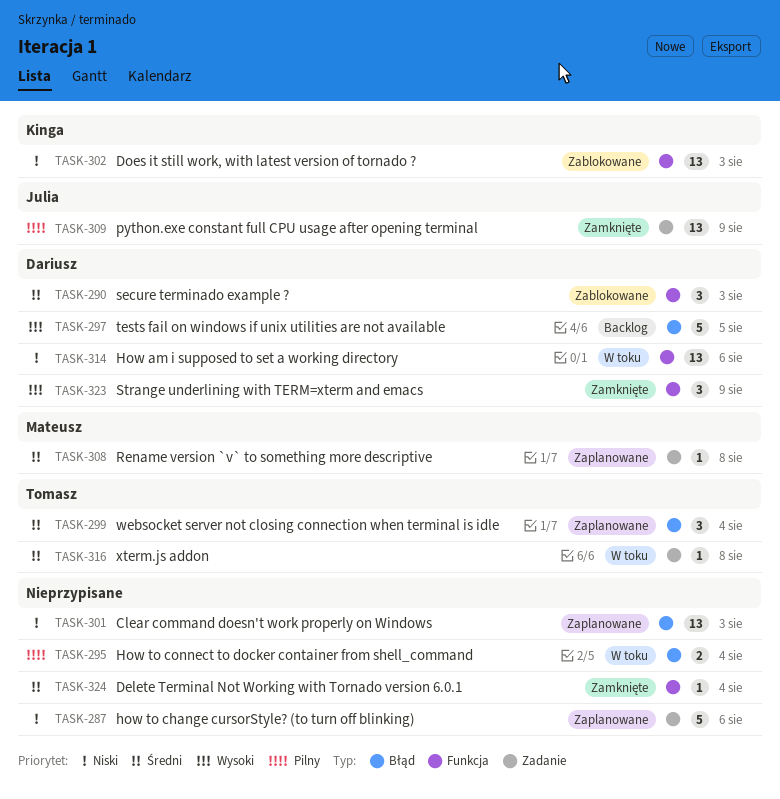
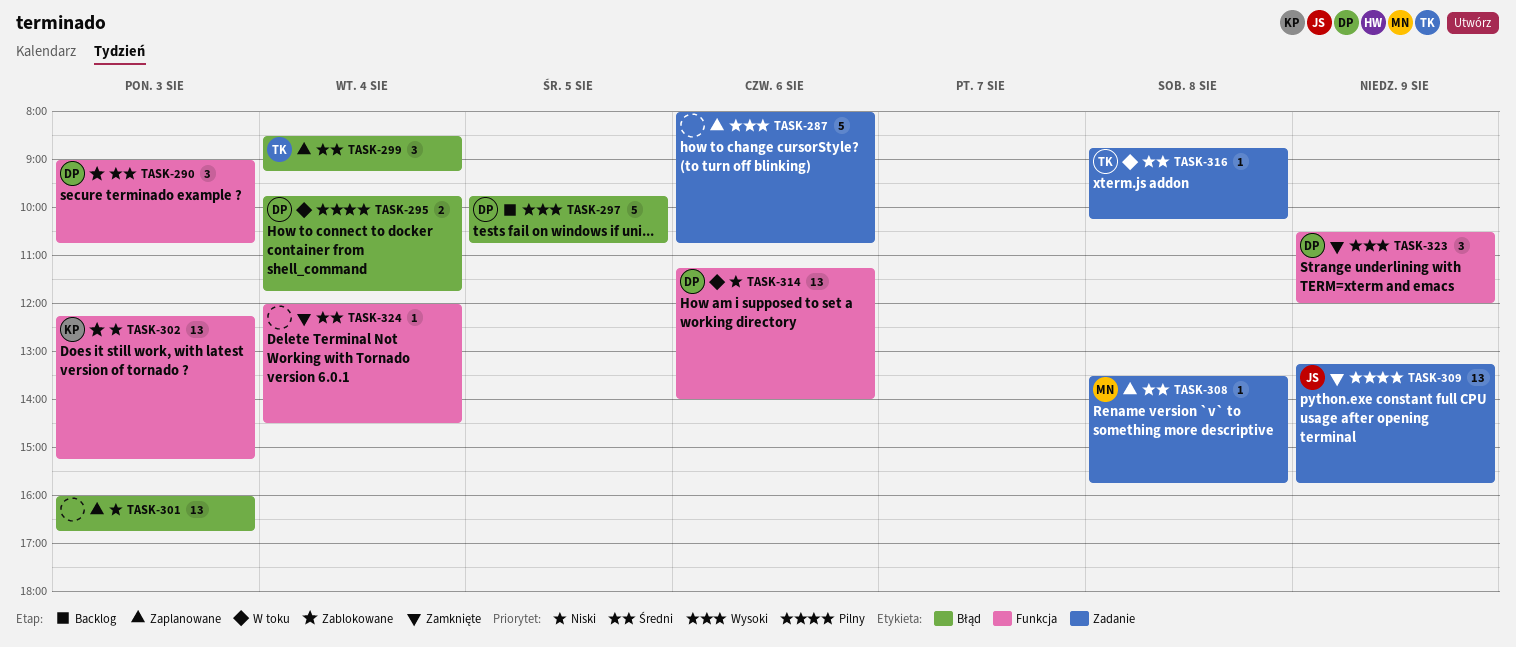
TASK-287, priority: Niski -> Wysoki
TASK-295, owner: none -> Dariusz

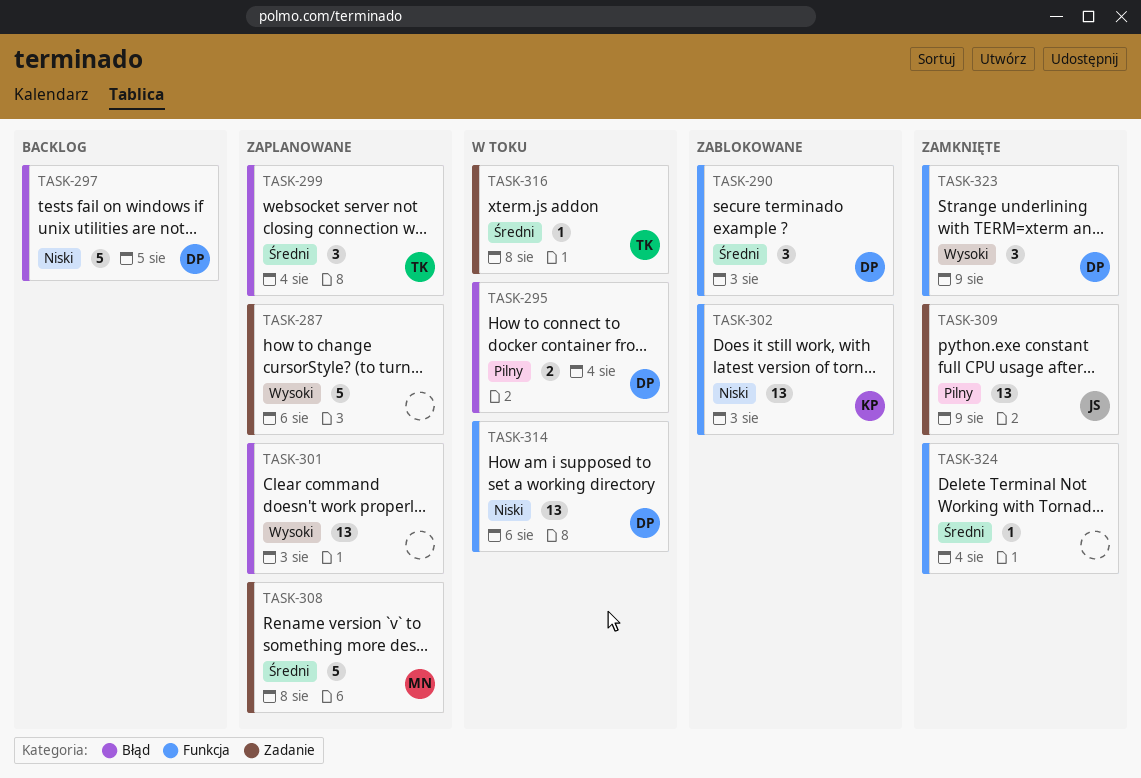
TASK-297, priority: Wysoki -> Niski
TASK-301, priority: Niski -> Wysoki
TASK-308, estimate: 1 -> 5

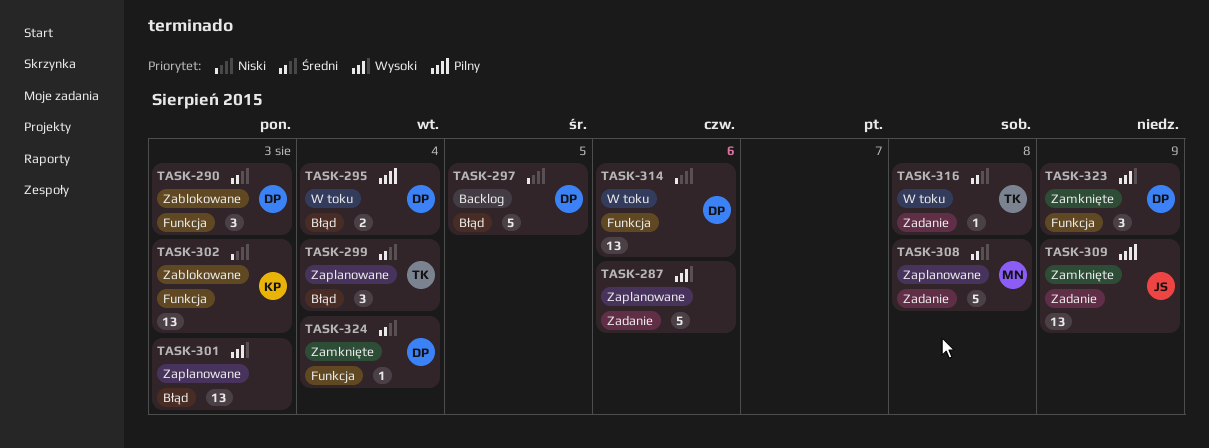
TASK-324, owner: none -> DP

